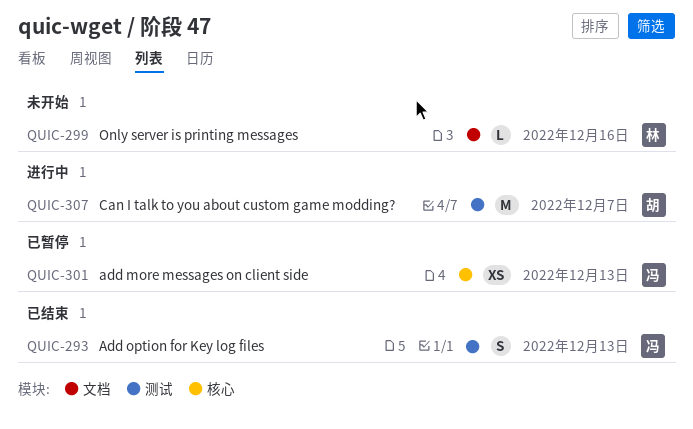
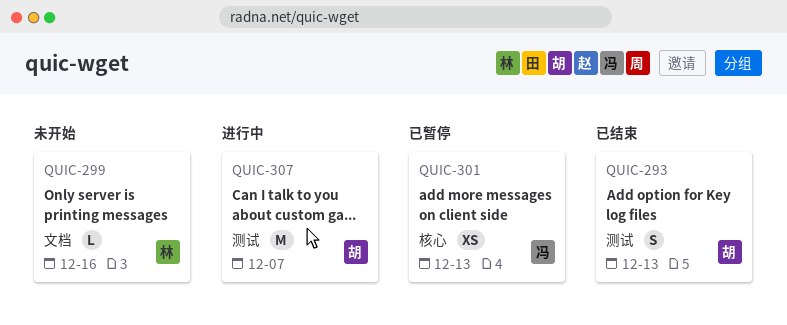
QUIC-293, owner: 冯 -> 胡

